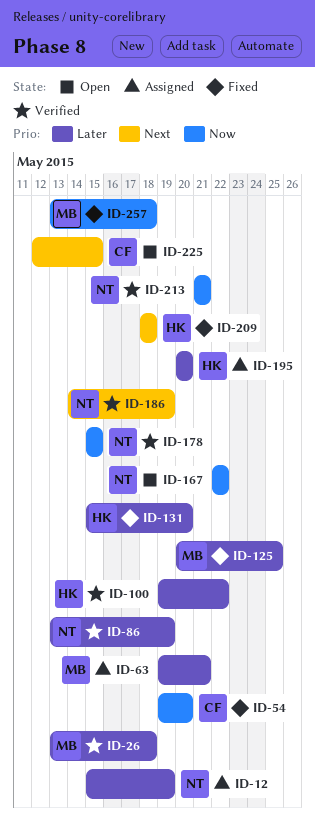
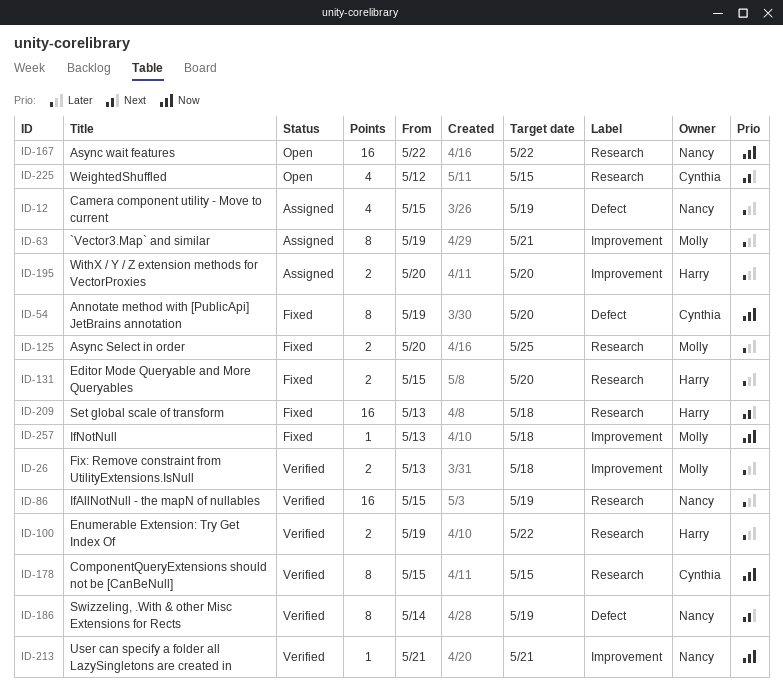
ID-86, start: May 13 -> May 15
ID-178, owner: Nancy -> Cynthia
ID-209, start: May 18 -> May 13

